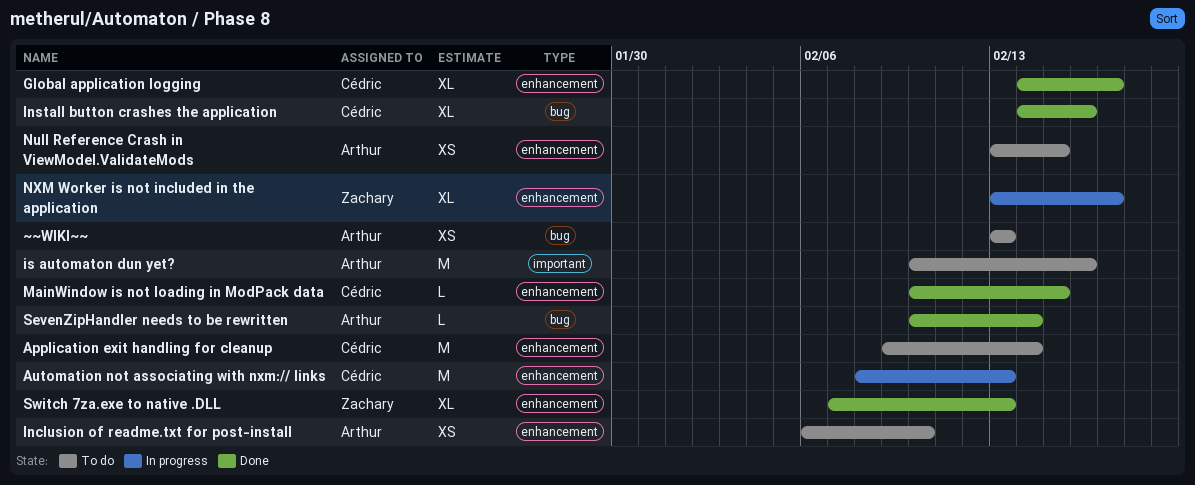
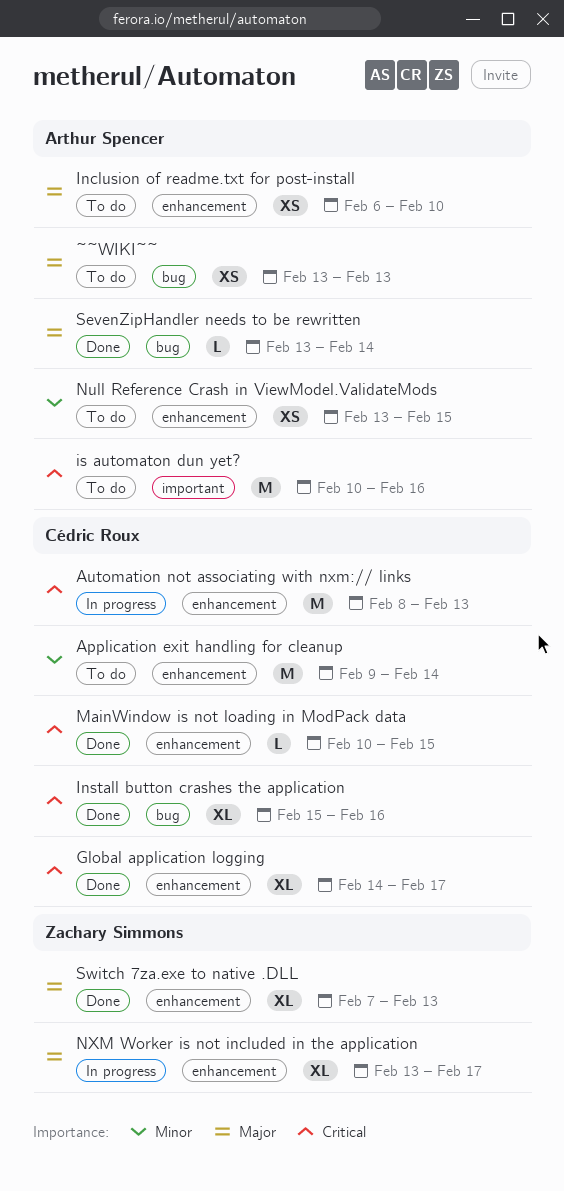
Install button crashes the application, start: Feb 14 -> Feb 15
SevenZipHandler needs to be rewritten, start: Feb 10 -> Feb 13

